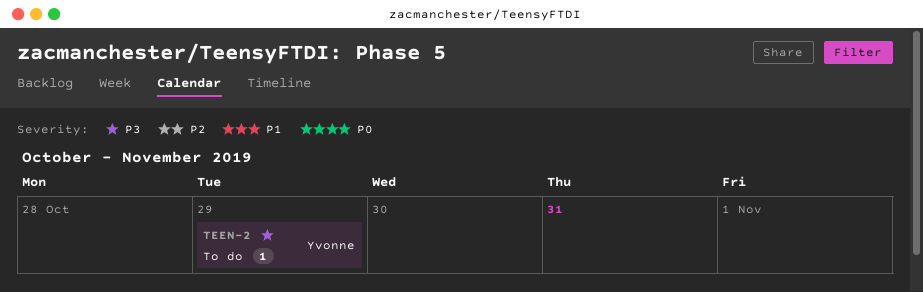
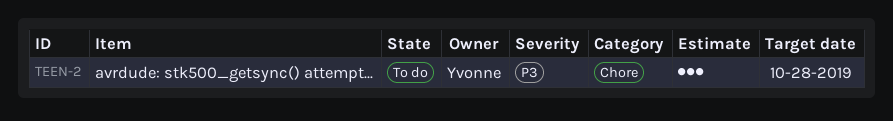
TEEN-2, estimate: 1 -> 3
TEEN-2, due: Oct 29 -> Oct 28

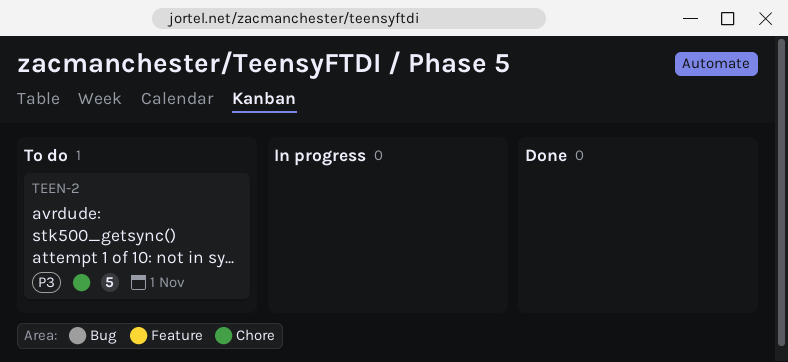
TEEN-2, estimate: 3 -> 5
TEEN-2, due: Oct 28 -> Nov 1

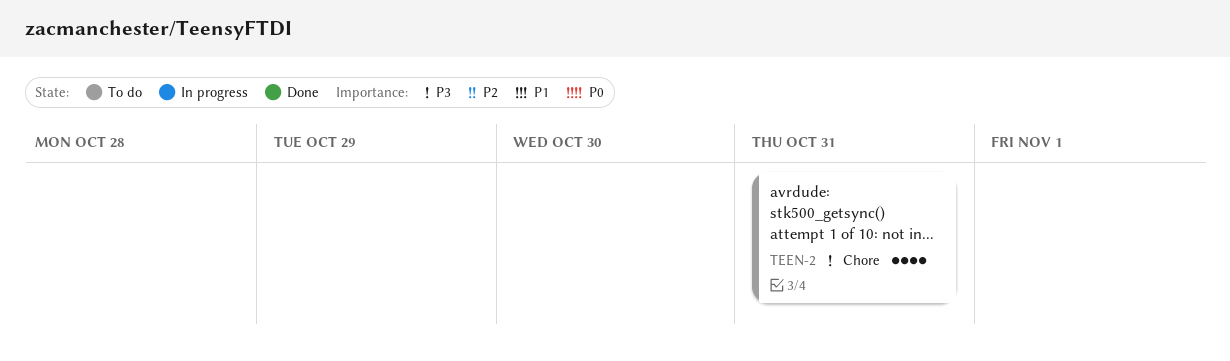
TEEN-2, estimate: 5 -> 4
TEEN-2, due: Nov 1 -> Oct 31

